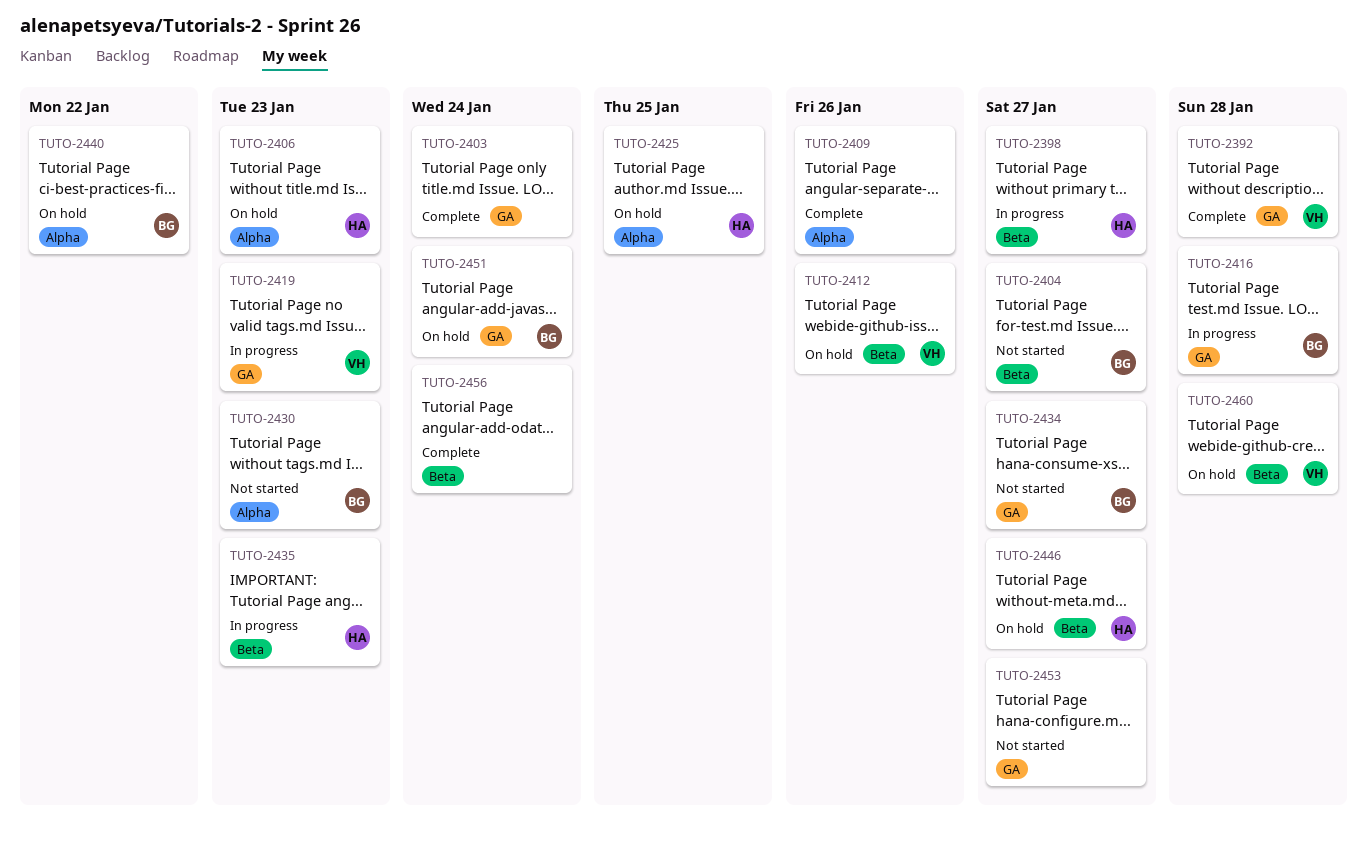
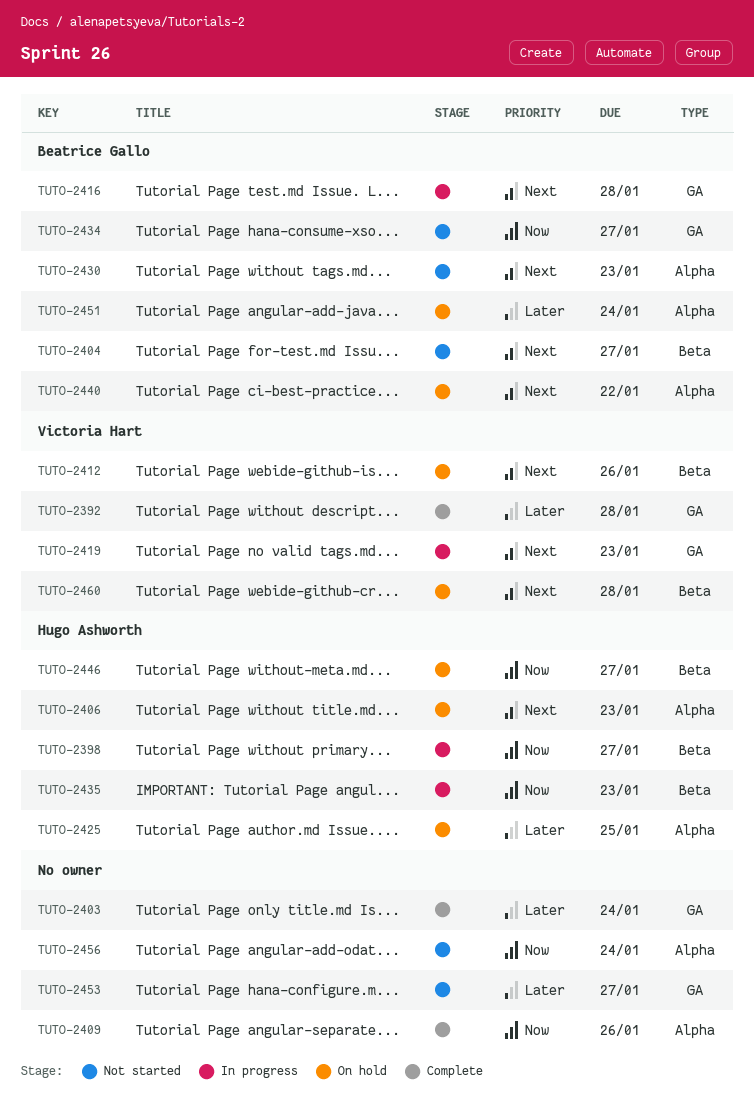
TUTO-2451, label: GA -> Alpha
TUTO-2456, status: Complete -> Not started
TUTO-2456, label: Beta -> Alpha

